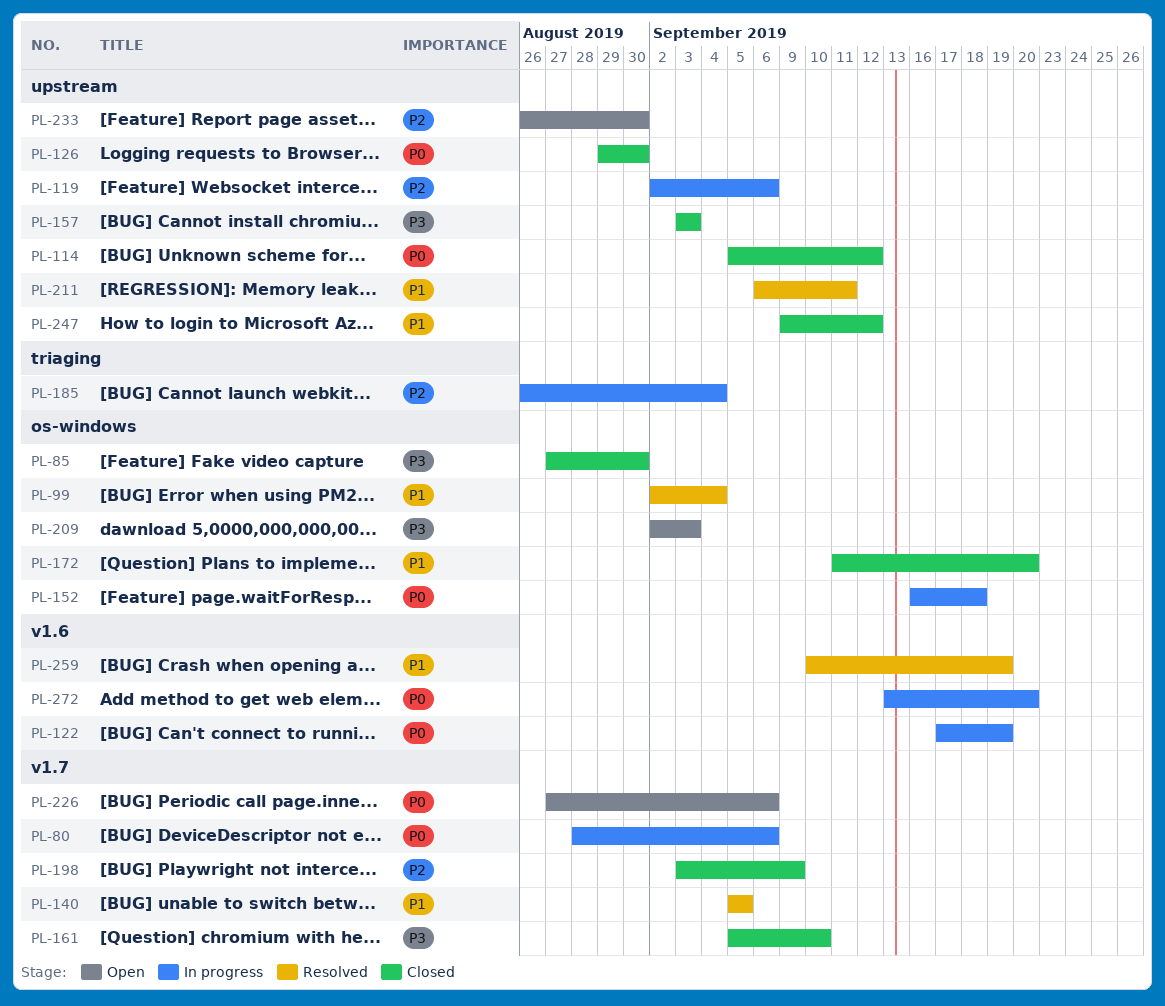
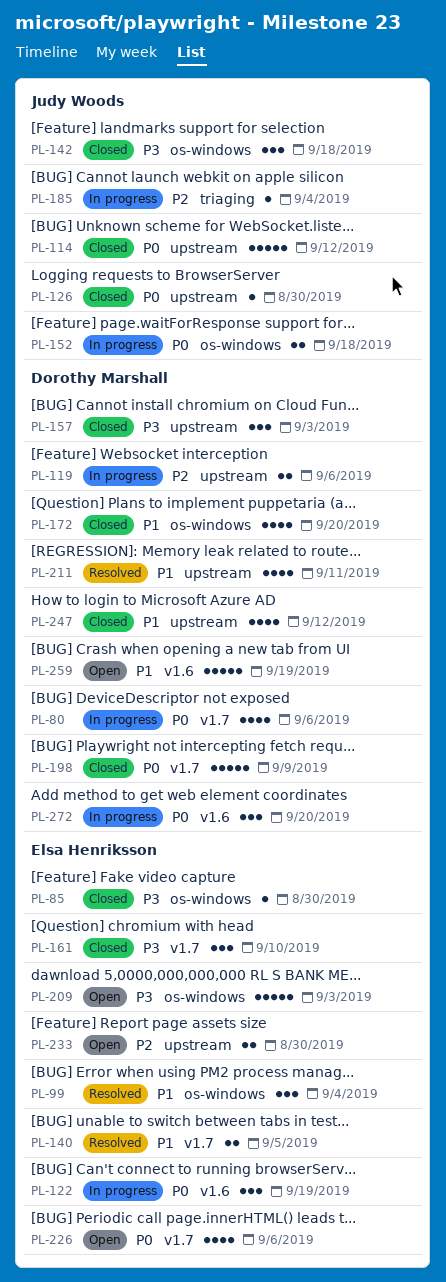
PL-142: none -> present
PL-198, priority: P2 -> P0
PL-259, status: Resolved -> Open

